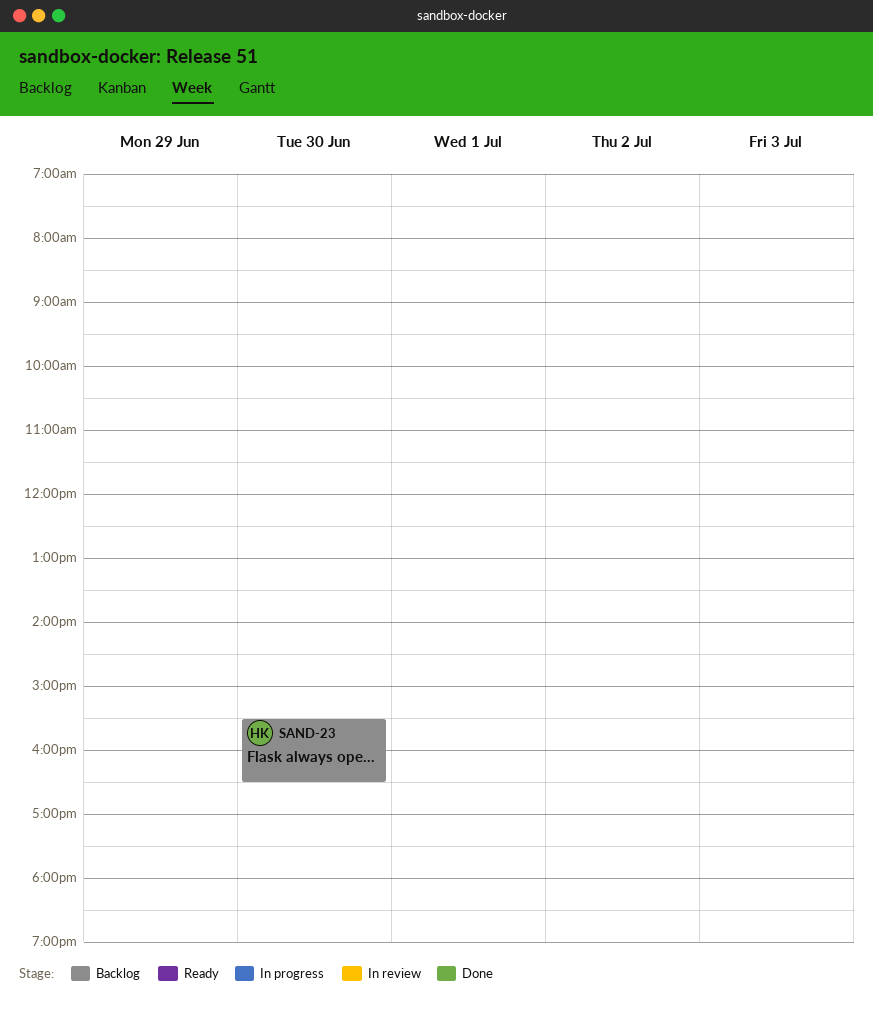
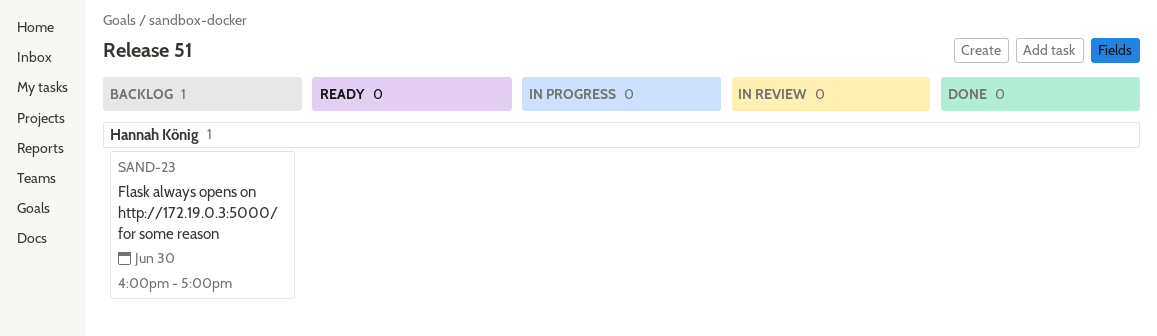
SAND-23, begins: 15:30 -> 16:00
SAND-23, ends: 16:30 -> 17:00

